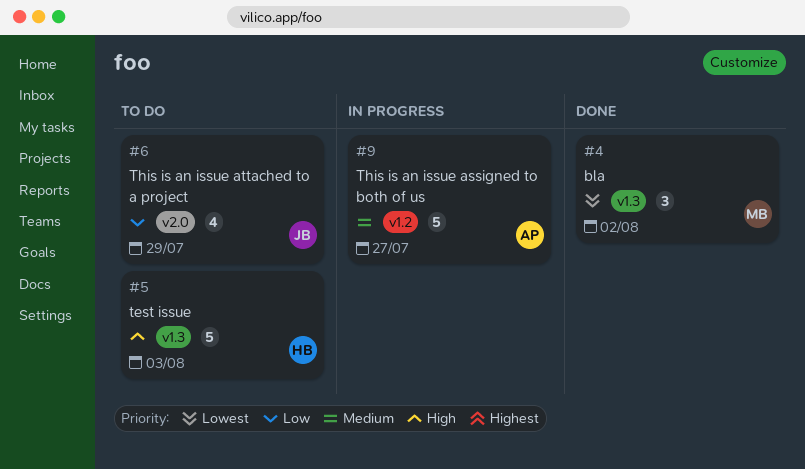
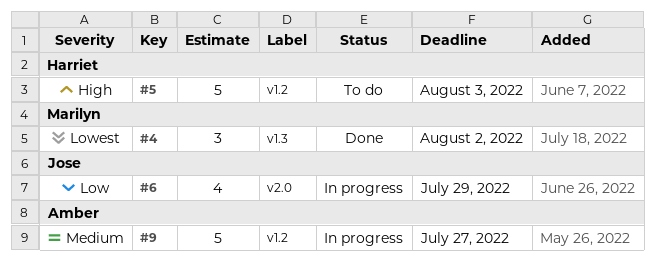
#5, label: v1.3 -> v1.2
#6, status: To do -> In progress

